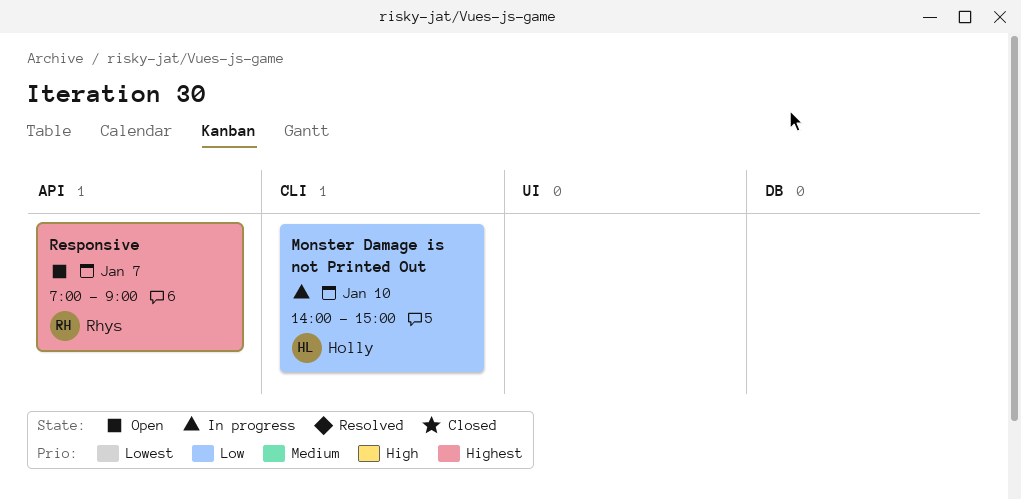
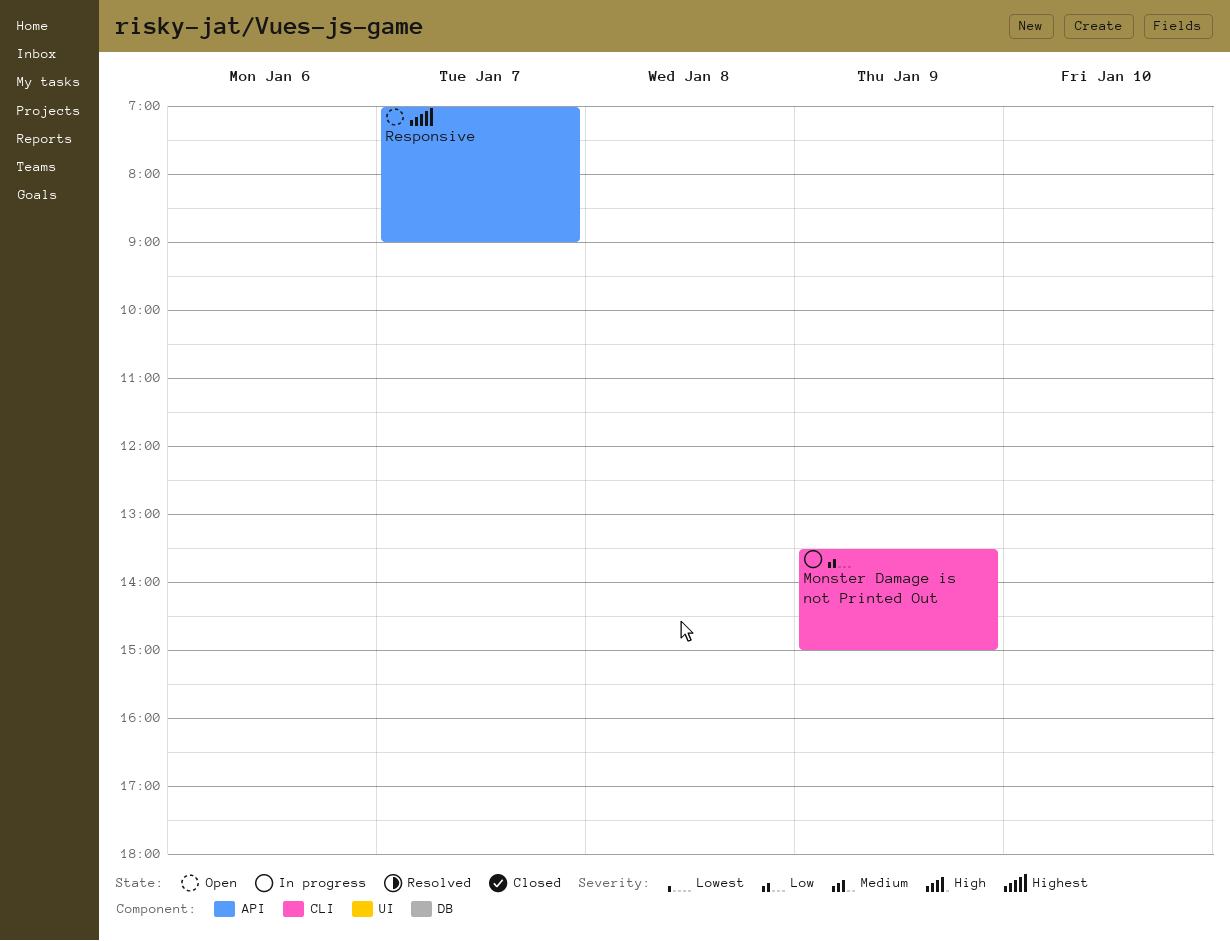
Monster Damage is not Printed Out, day: Jan 10 -> Jan 9
Monster Damage is not Printed Out, begins: 14:00 -> 13:30

